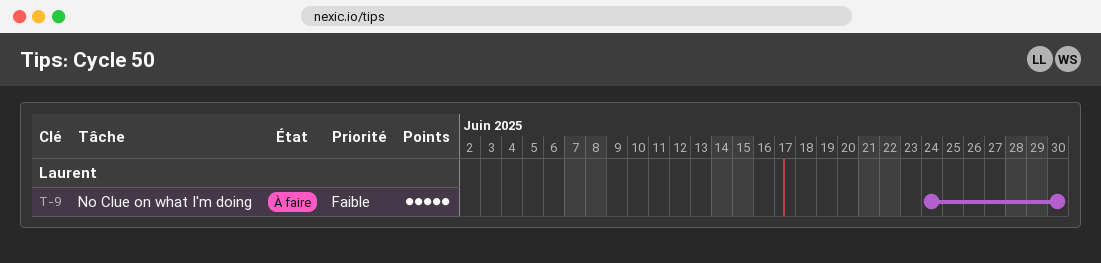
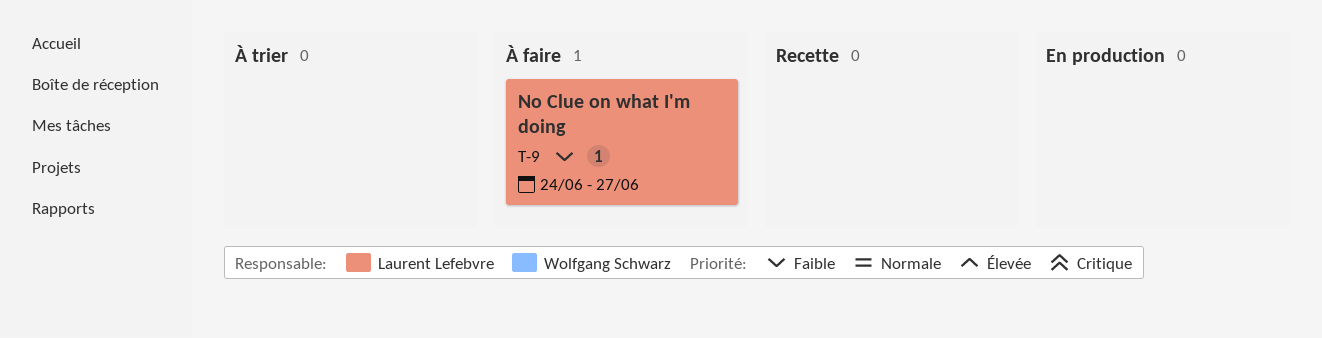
T-9, estimate: 5 -> 1
T-9, due: Jun 30 -> Jun 27

